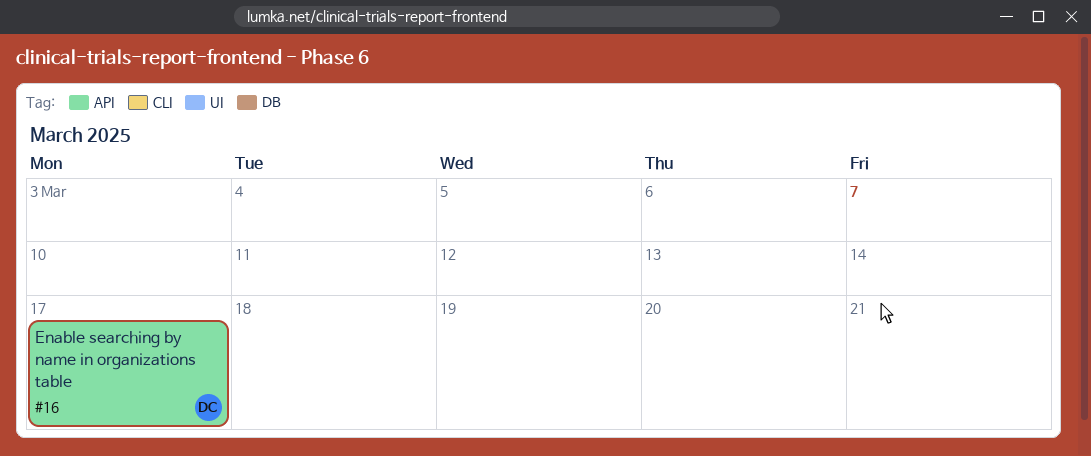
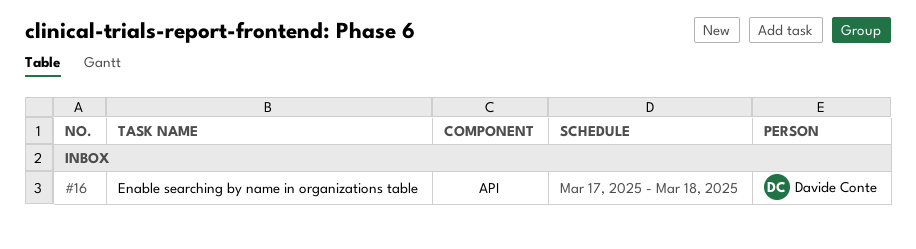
#16, due: Mar 17 -> Mar 18

